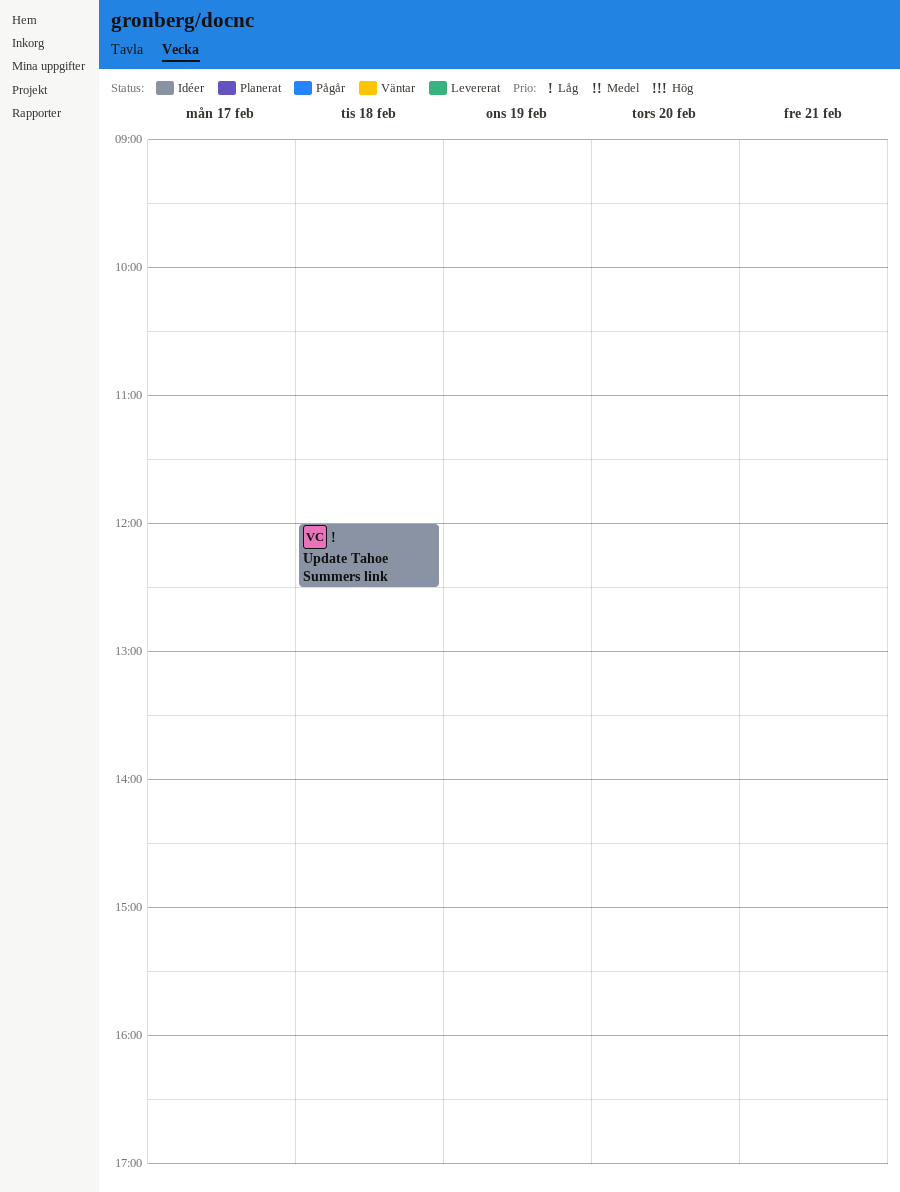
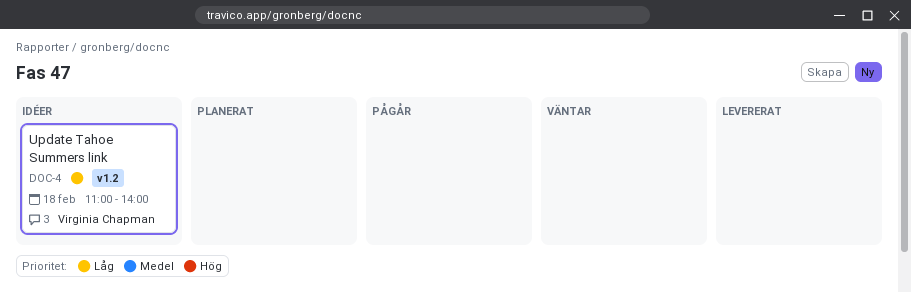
Update Tahoe Summers link, begins: 12:00 -> 11:00
Update Tahoe Summers link, ends: 12:30 -> 14:00

